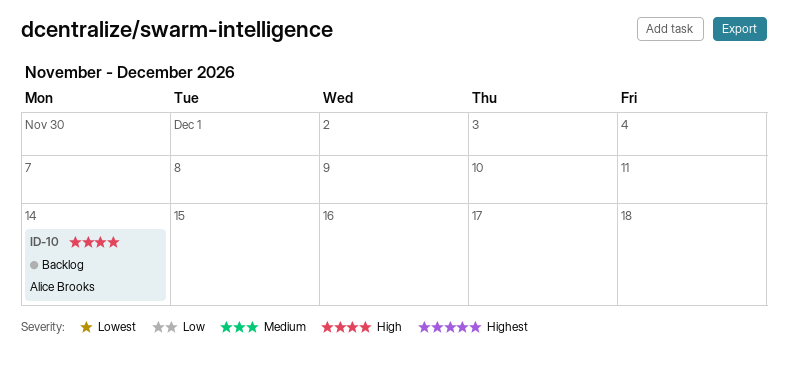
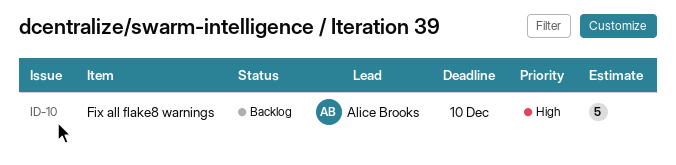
ID-10, due: Dec 14 -> Dec 10

